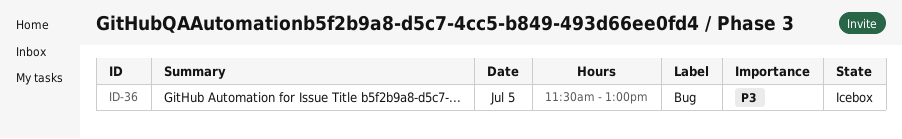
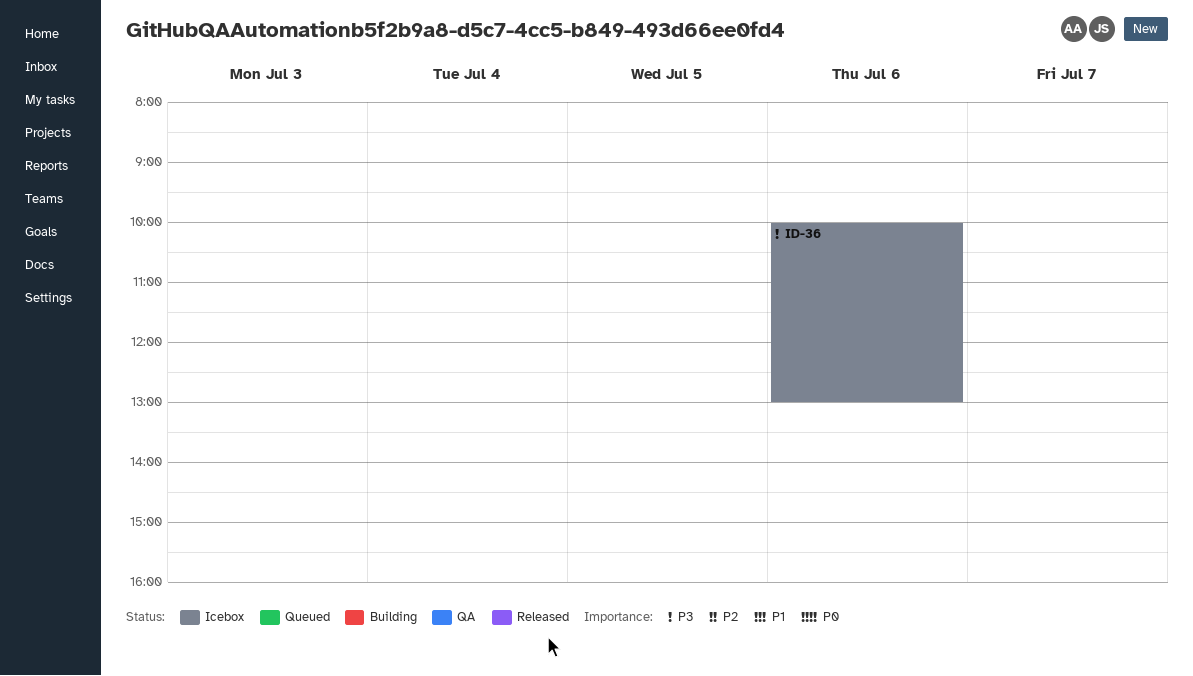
ID-36, day: Jul 5 -> Jul 6
ID-36, begins: 11:30 -> 10:00

